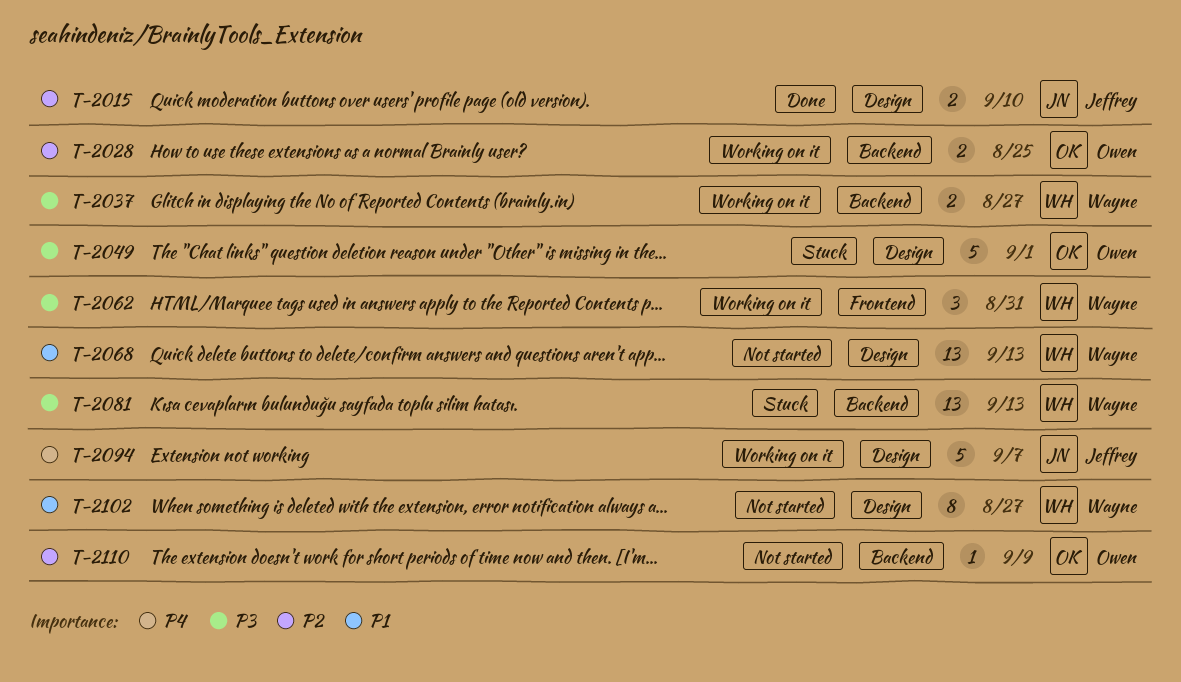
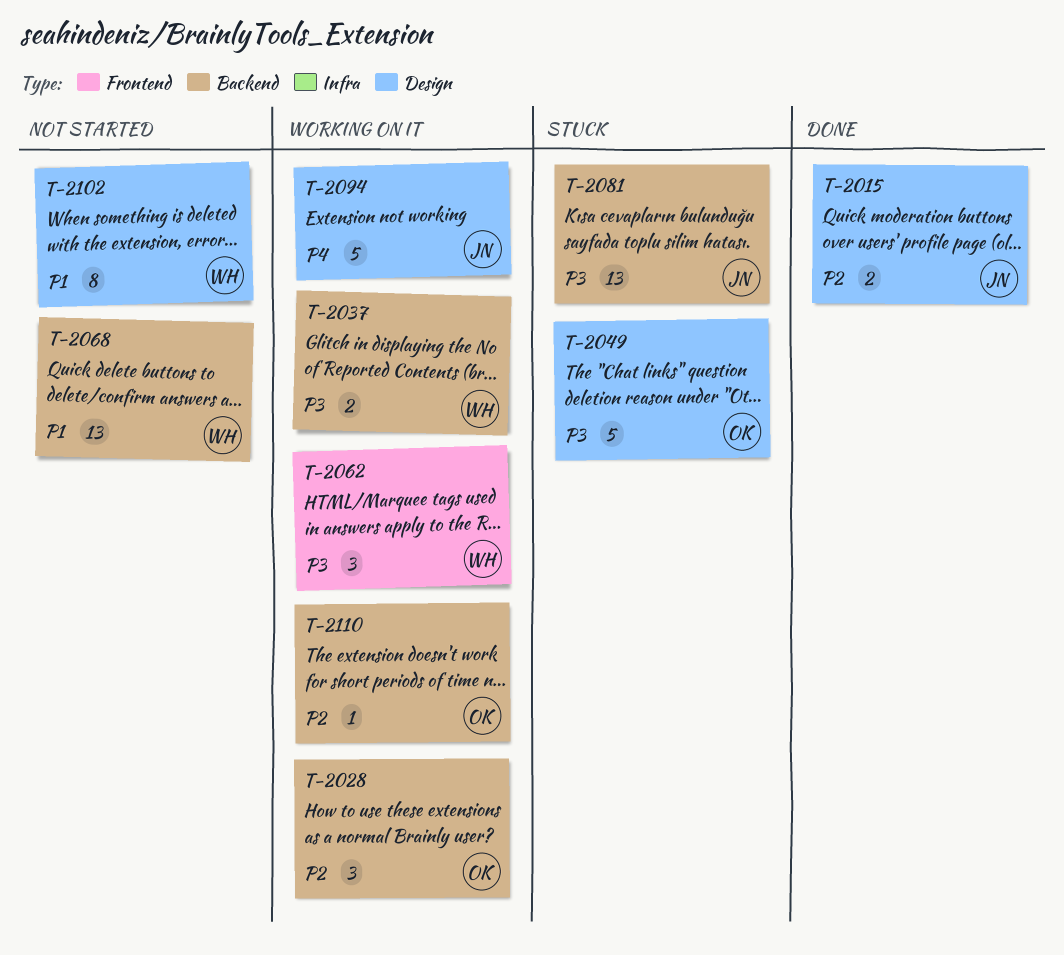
T-2028, estimate: 2 -> 3
T-2068, label: Design -> Backend
T-2081, owner: Wayne -> Jeffrey
T-2110, status: Not started -> Working on it

